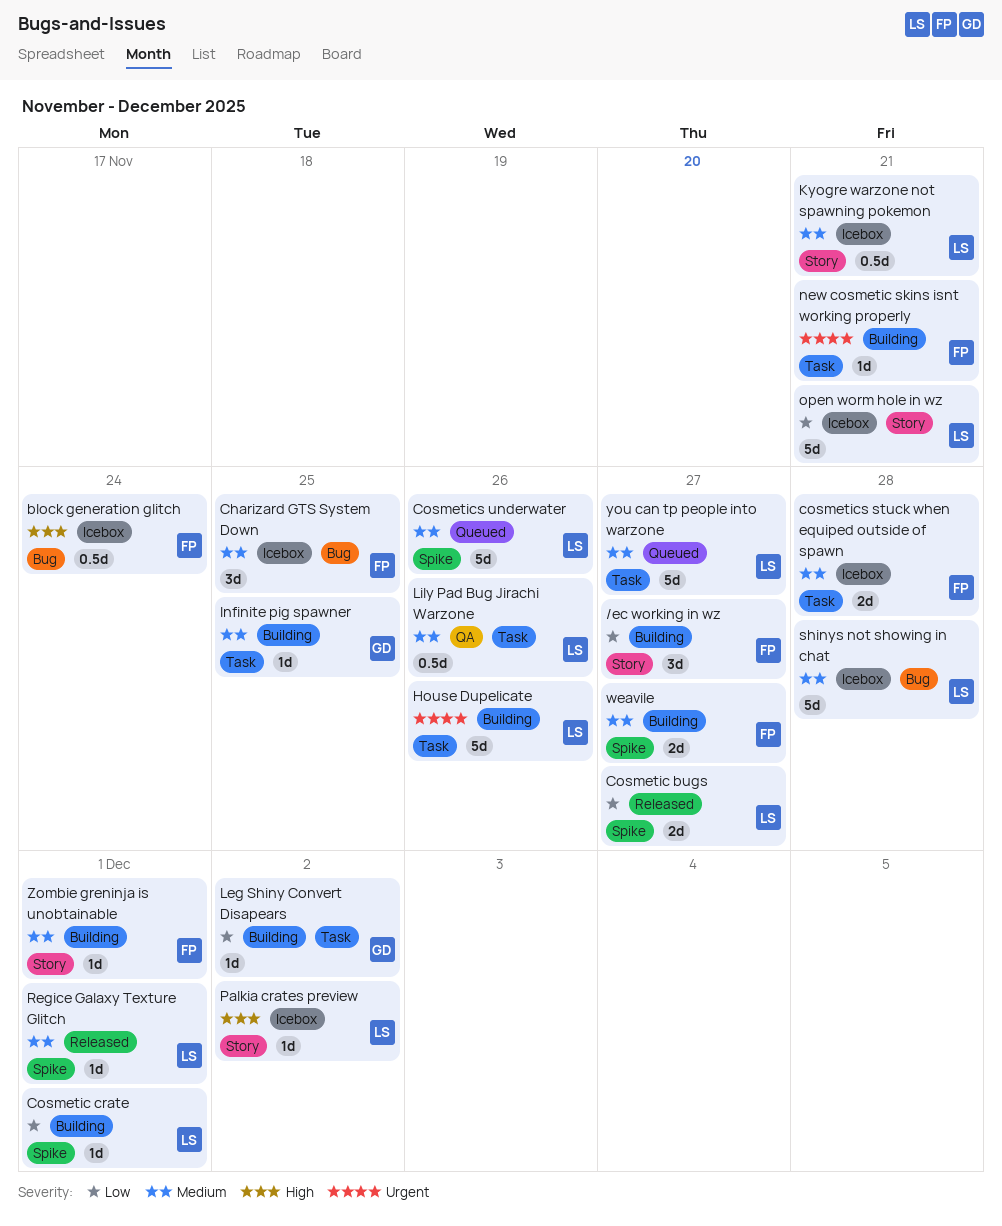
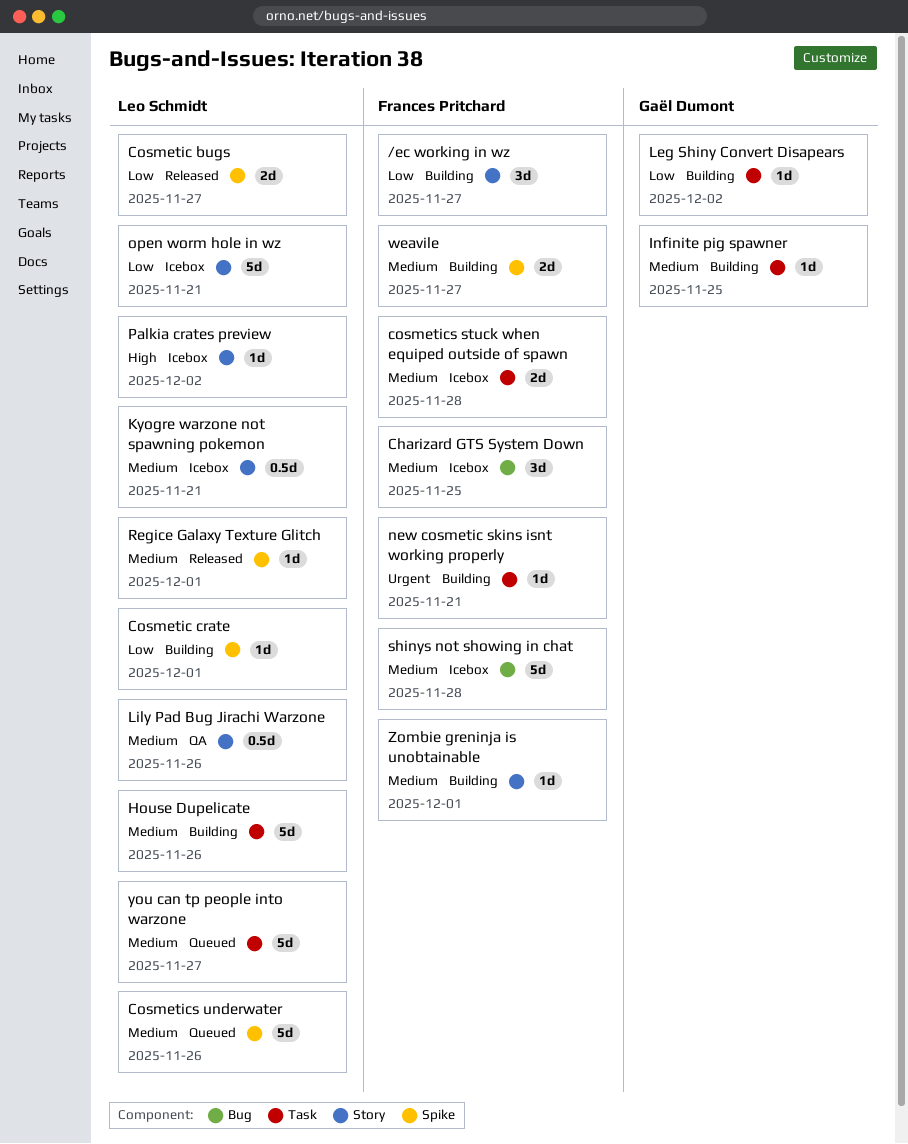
block generation glitch: present -> none
House Dupelicate, priority: Urgent -> Medium
Lily Pad Bug Jirachi Warzone, label: Task -> Story
shinys not showing in chat, owner: Leo Schmidt -> Frances Pritchard

